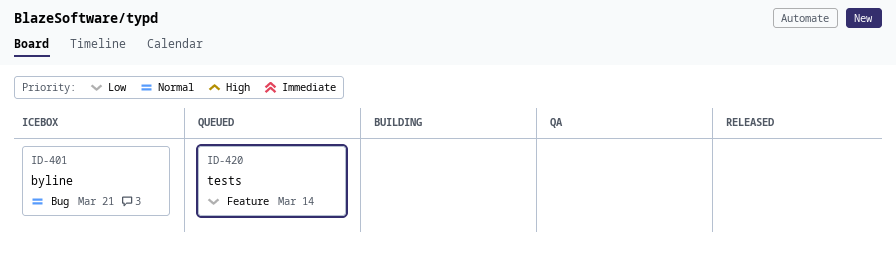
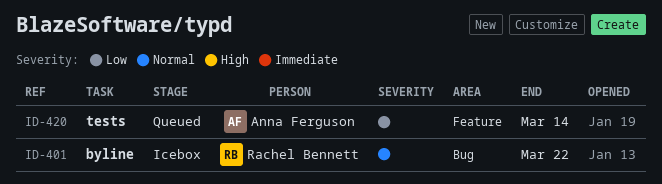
ID-401, due: Mar 21 -> Mar 22

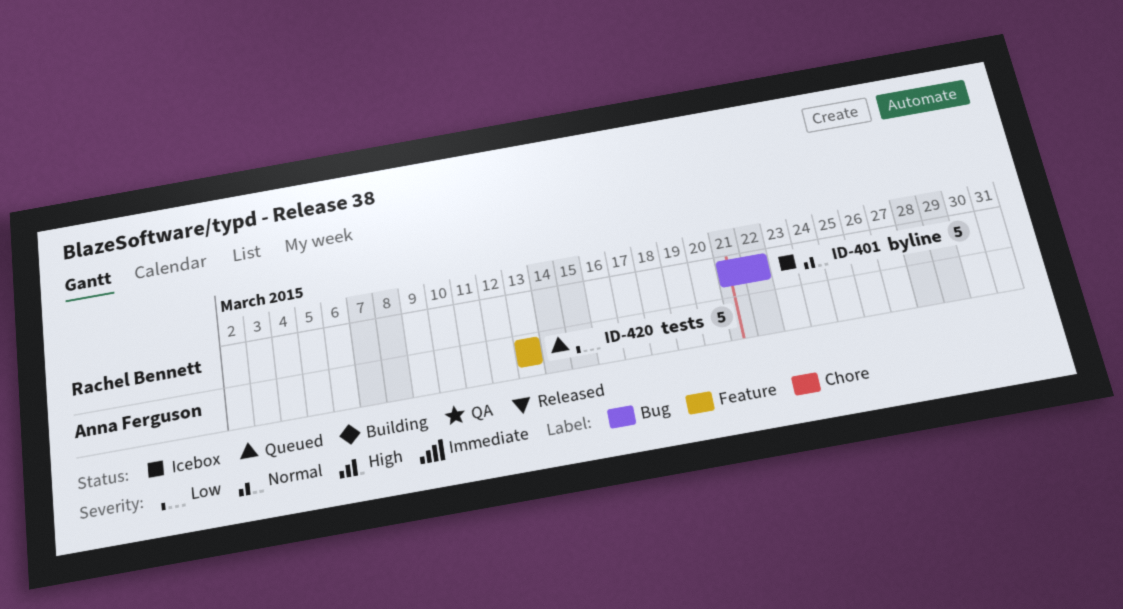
ID-420, due: Mar 14 -> Mar 13

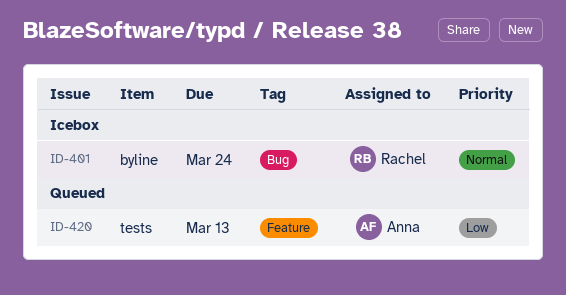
ID-401, due: Mar 22 -> Mar 24

